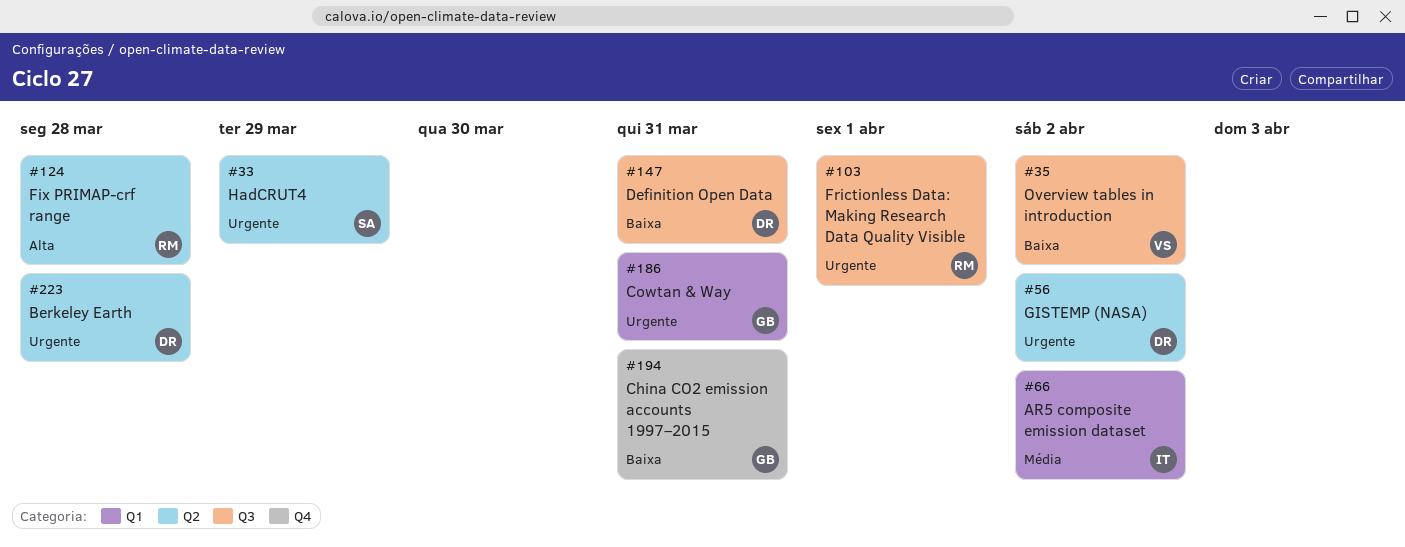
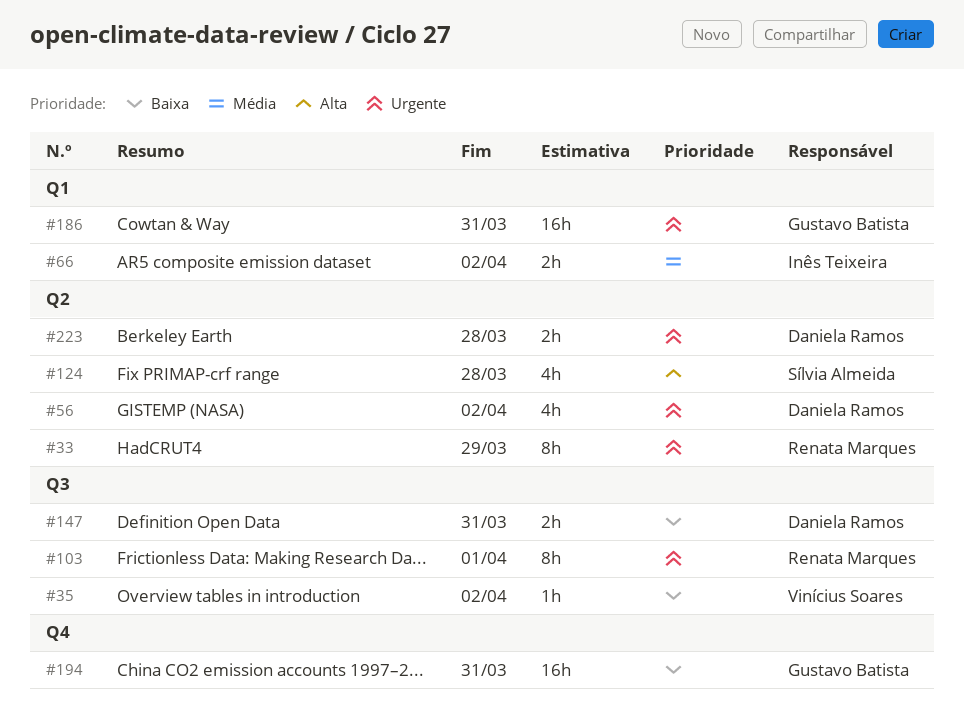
#33, owner: Sílvia Almeida -> Renata Marques
#124, owner: Renata Marques -> Sílvia Almeida

